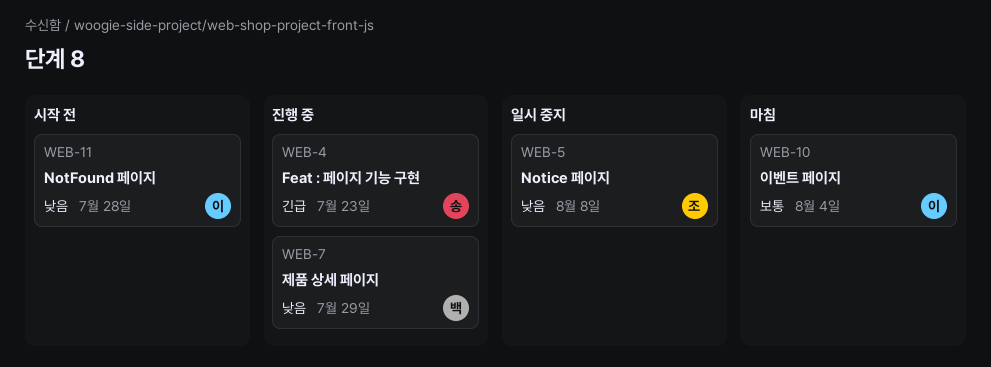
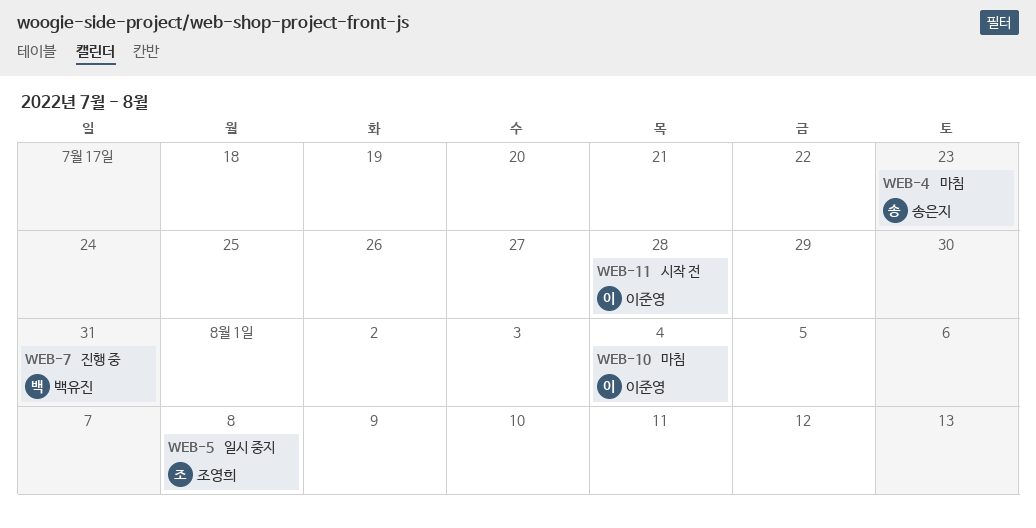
WEB-4, status: 진행 중 -> 마침
WEB-7, due: Jul 29 -> Jul 31

